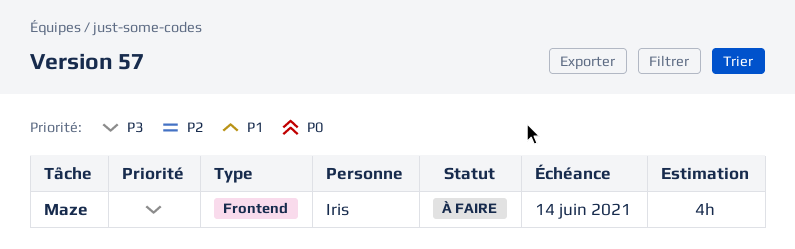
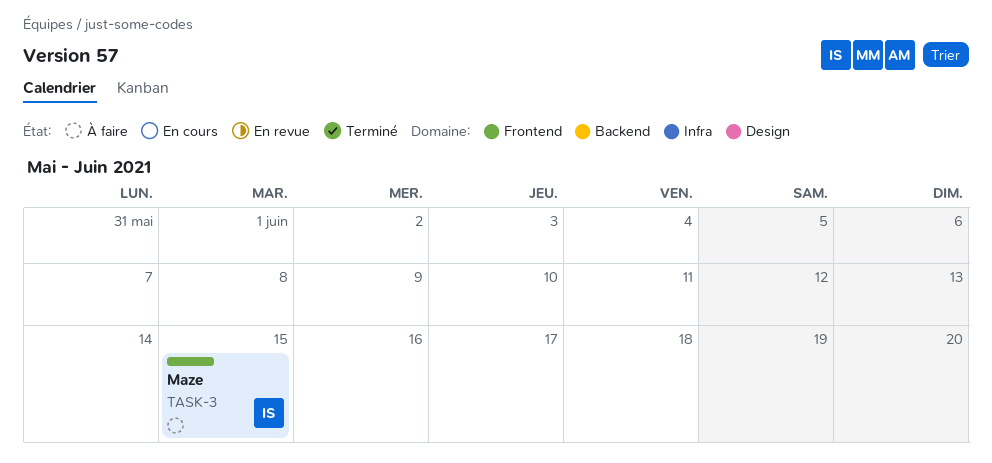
Maze, due: Jun 14 -> Jun 15

